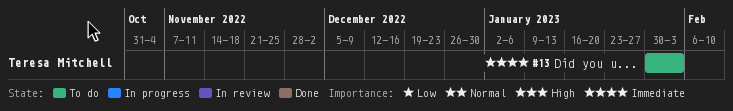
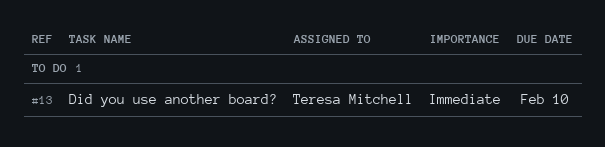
#13, due: Feb 3 -> Feb 10

